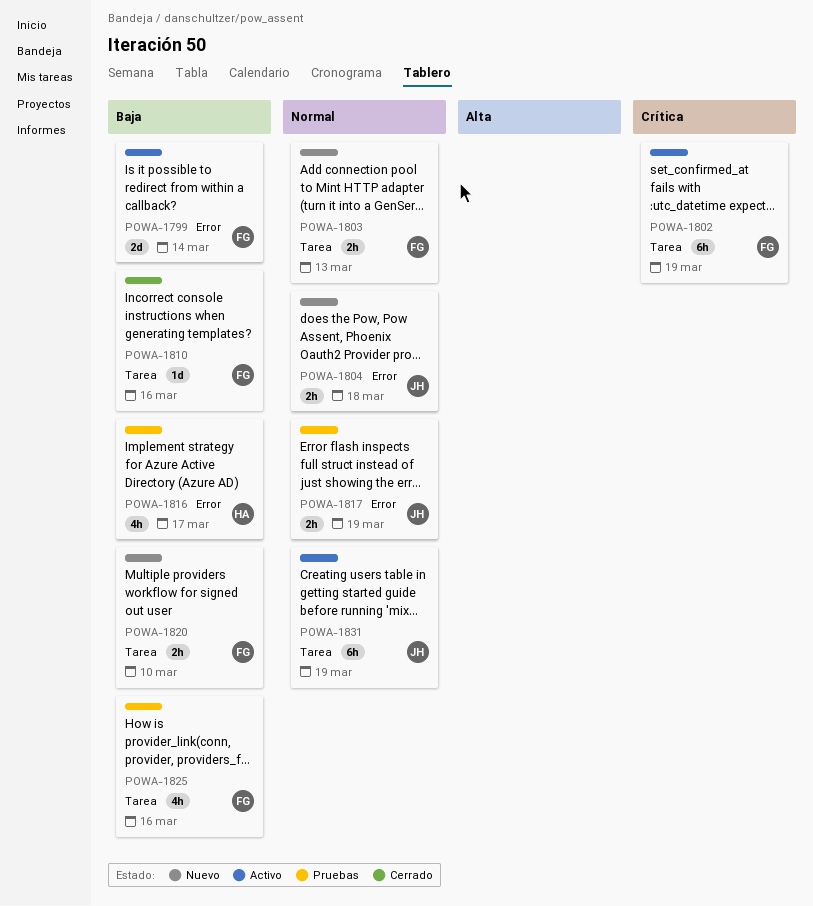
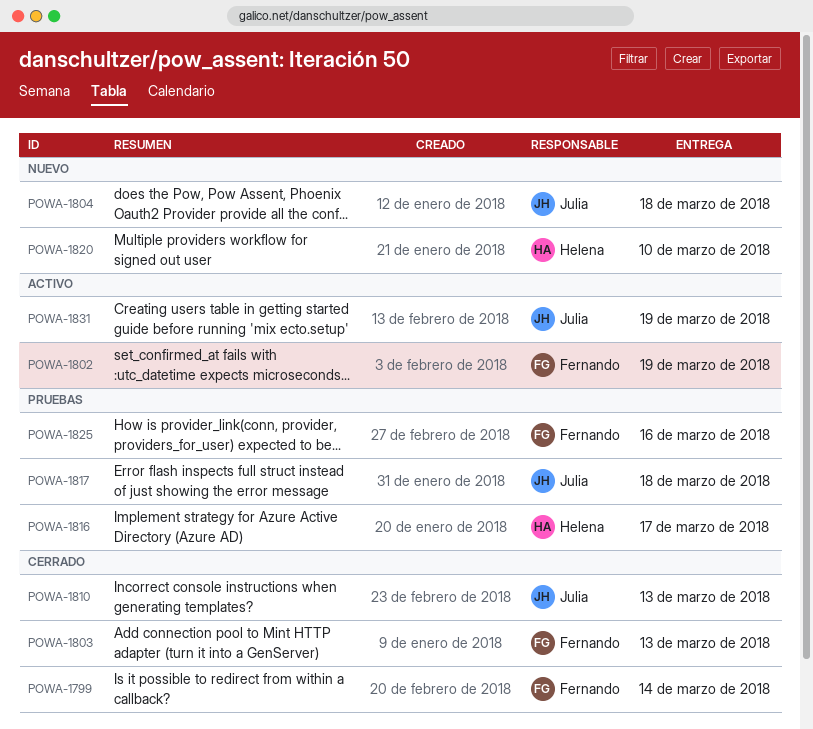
POWA-1799, status: Activo -> Cerrado
POWA-1803, status: Nuevo -> Cerrado
POWA-1810, owner: Fernando -> Julia
POWA-1810, due: Mar 16 -> Mar 13
POWA-1817, due: Mar 19 -> Mar 18
POWA-1820, owner: Fernando -> Helena

